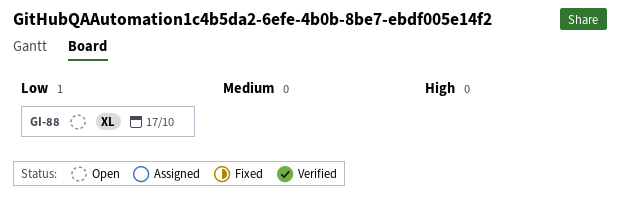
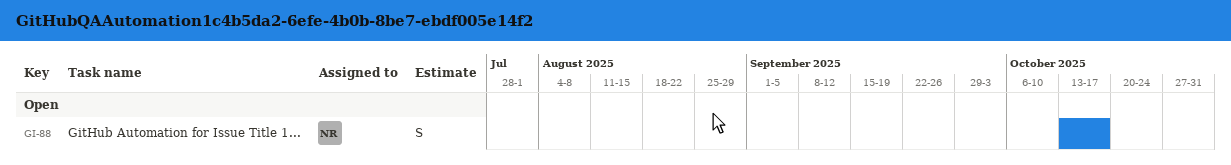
GI-88, estimate: XL -> S

